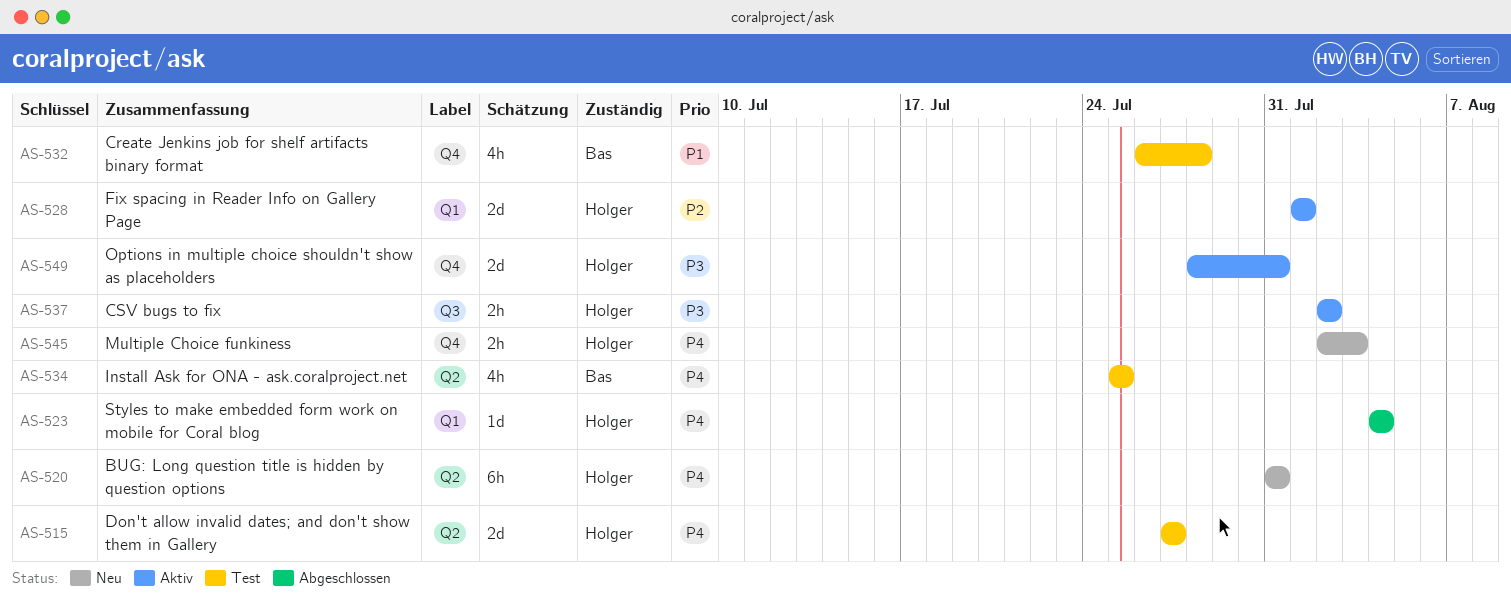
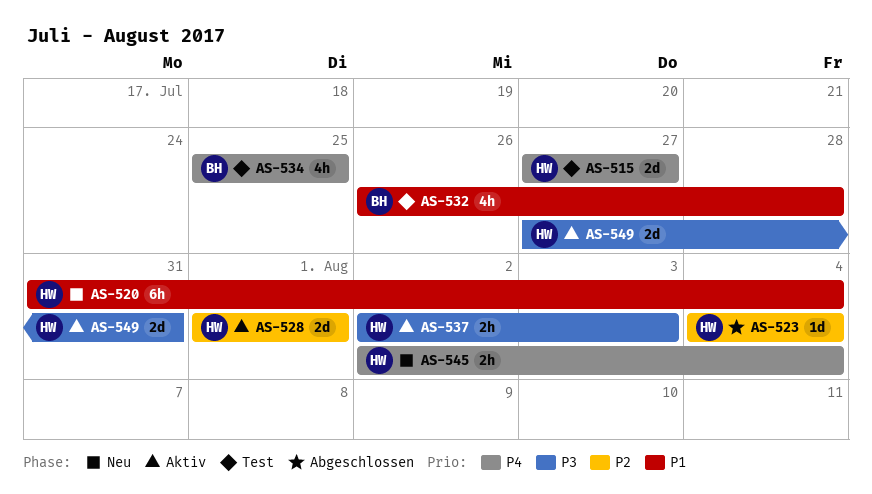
AS-520, priority: P4 -> P1
AS-520, due: Jul 31 -> Aug 4
AS-523, priority: P4 -> P2
AS-537, due: Aug 2 -> Aug 3
AS-545, due: Aug 3 -> Aug 4
AS-549, start: Jul 28 -> Jul 27

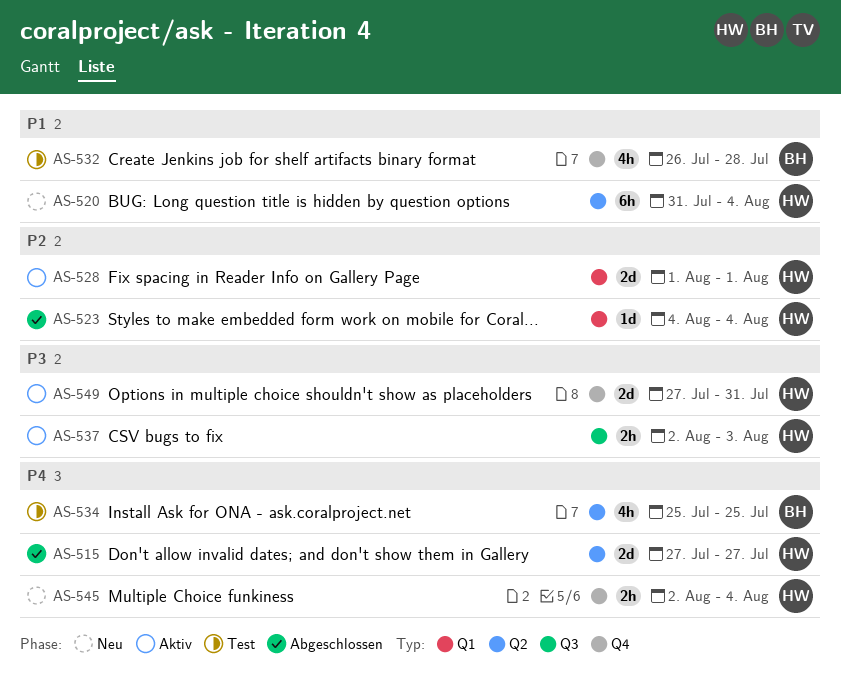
AS-515, status: Test -> Abgeschlossen

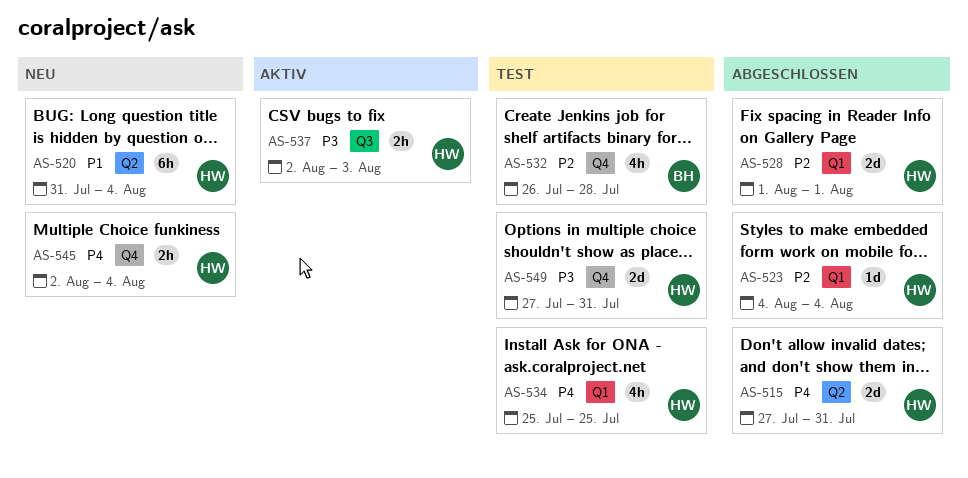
AS-515, due: Jul 27 -> Jul 31
AS-528, status: Aktiv -> Abgeschlossen
AS-532, priority: P1 -> P2
AS-534, owner: BH -> HW
AS-534, label: Q2 -> Q1
AS-549, status: Aktiv -> Test

